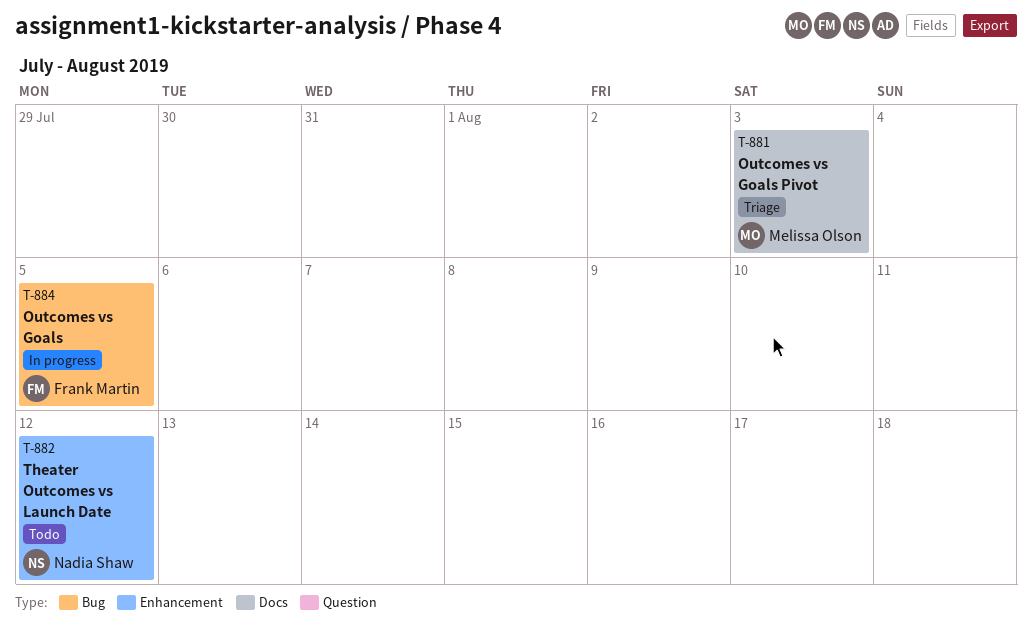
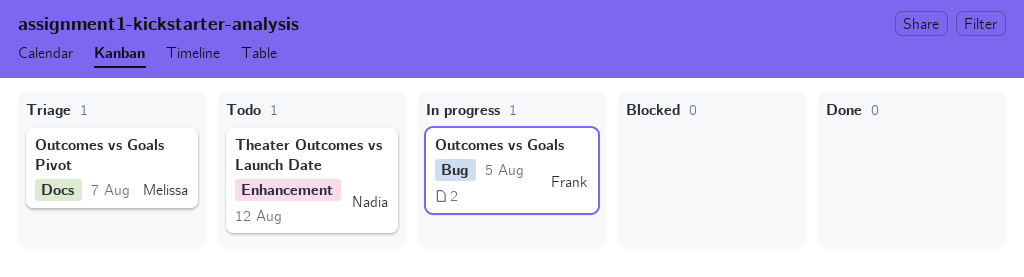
Outcomes vs Goals Pivot, due: Aug 3 -> Aug 7

